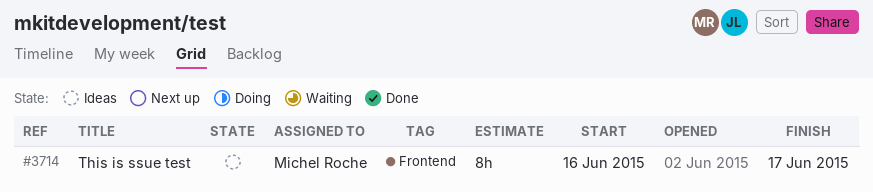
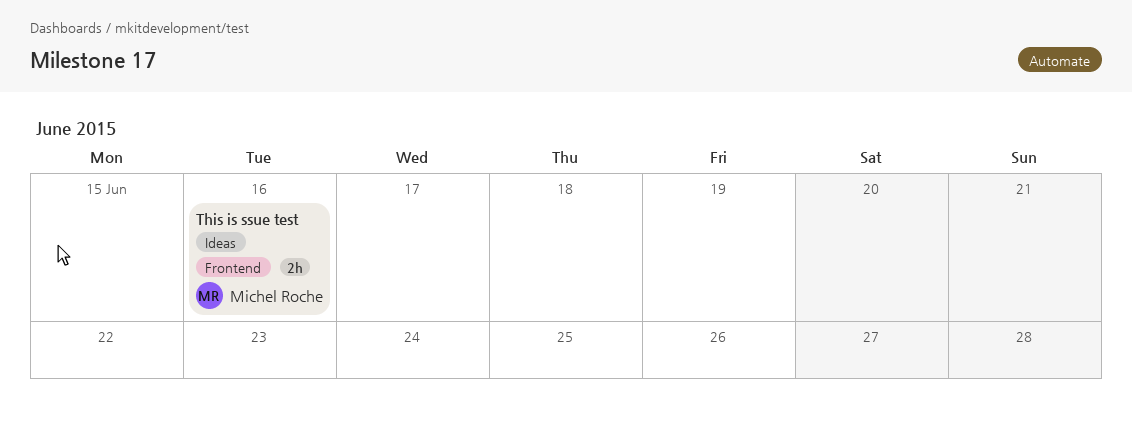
This is ssue test, estimate: 8h -> 2h
This is ssue test, due: Jun 17 -> Jun 16

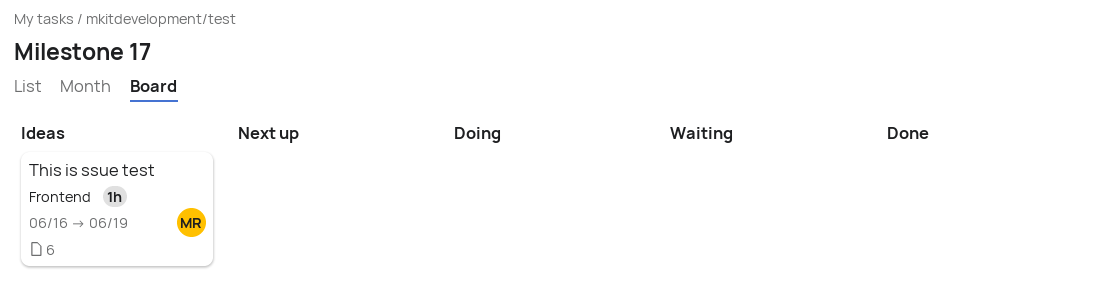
This is ssue test, estimate: 2h -> 1h
This is ssue test, due: Jun 16 -> Jun 19

